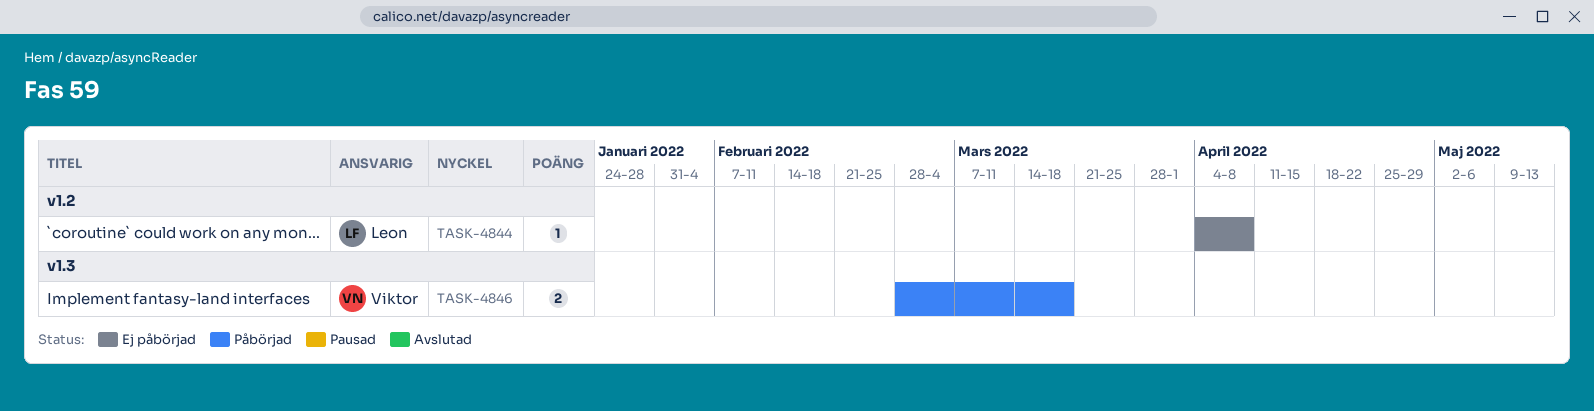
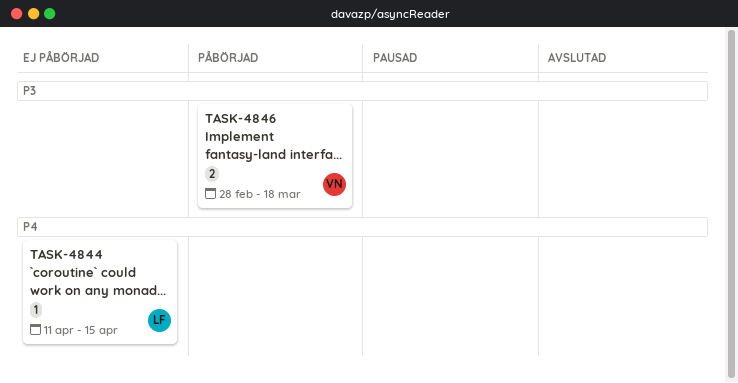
TASK-4844, start: Apr 4 -> Apr 11
TASK-4844, due: Apr 8 -> Apr 15

